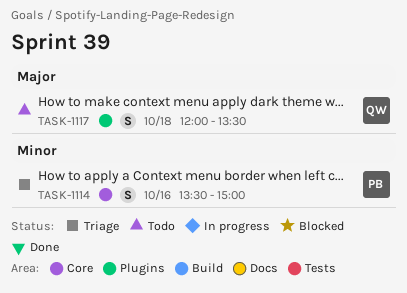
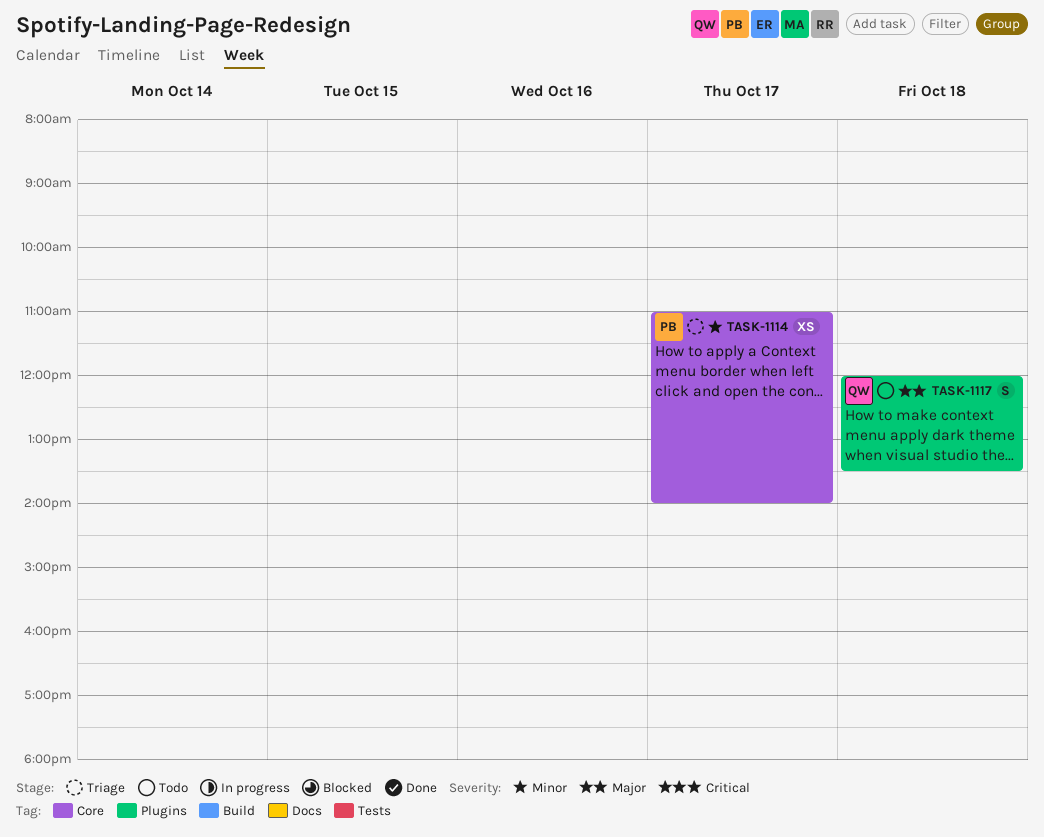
TASK-1114, estimate: S -> XS
TASK-1114, day: Oct 16 -> Oct 17
TASK-1114, begins: 13:30 -> 11:00
TASK-1114, ends: 15:00 -> 14:00

